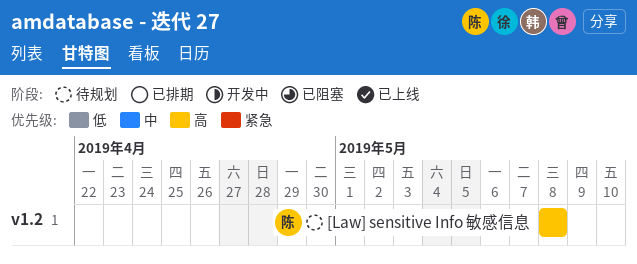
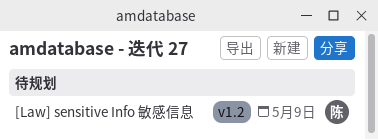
[Law] sensitive Info 敏感信息, due: May 8 -> May 9

